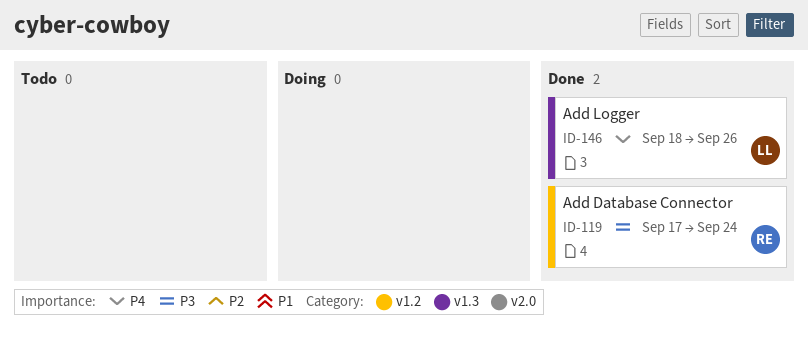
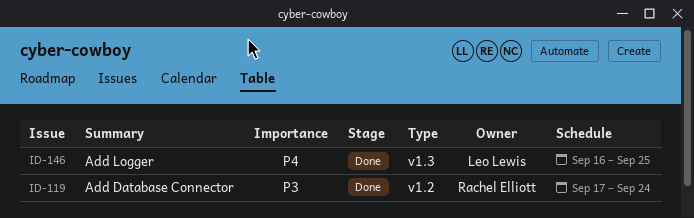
ID-146, start: Sep 18 -> Sep 16
ID-146, due: Sep 26 -> Sep 25

